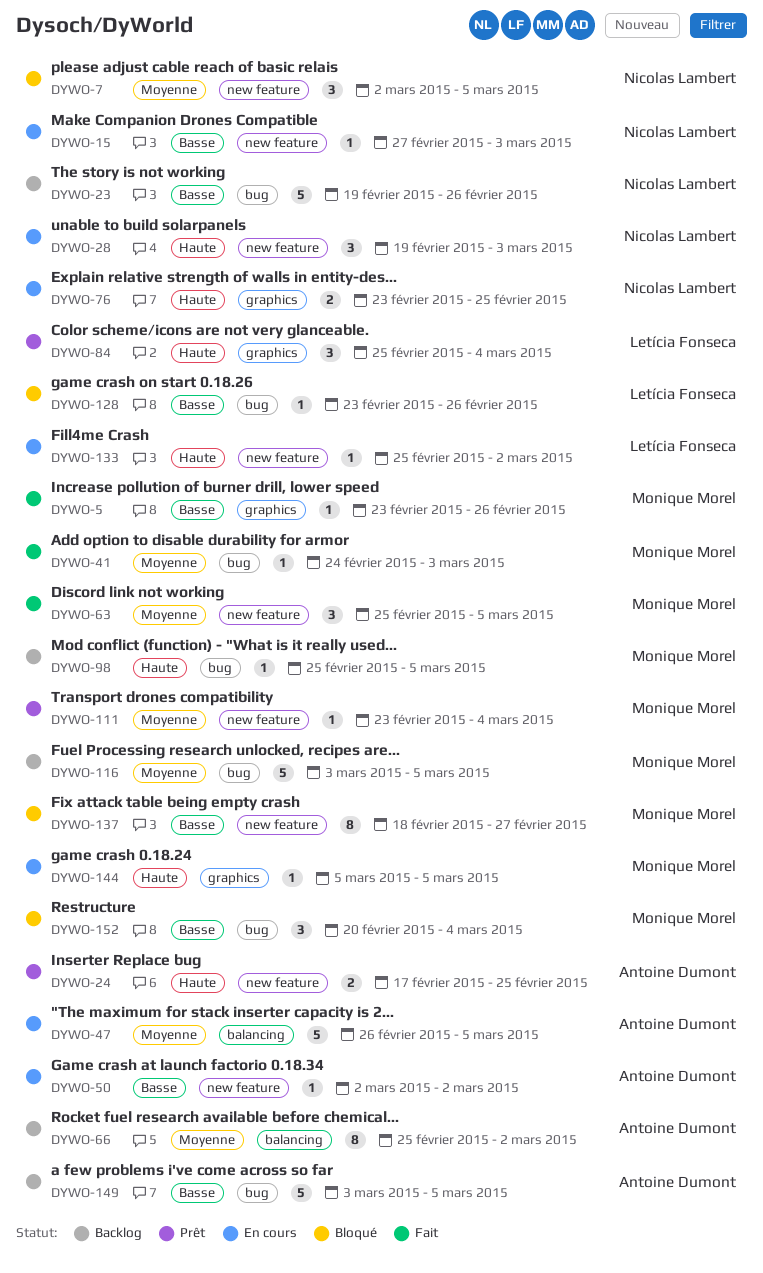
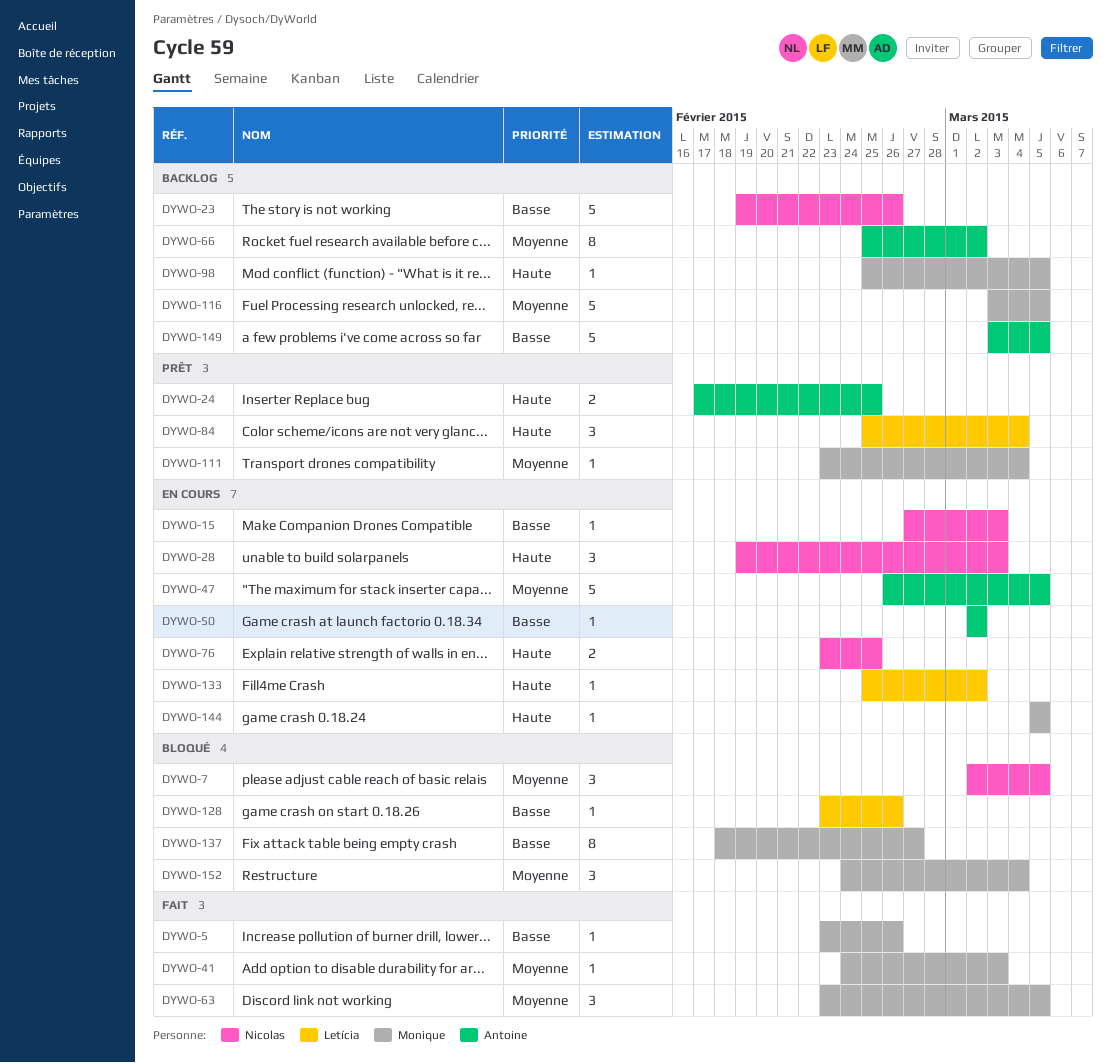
DYWO-63, start: Feb 25 -> Feb 23
DYWO-152, priority: Basse -> Moyenne
DYWO-152, start: Feb 20 -> Feb 24

